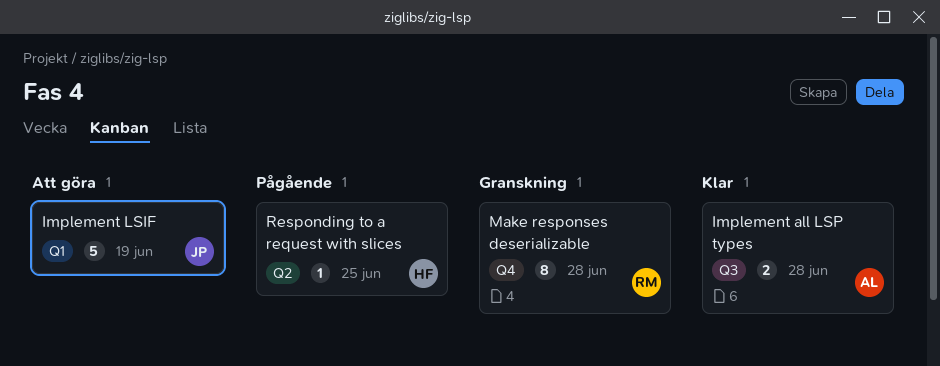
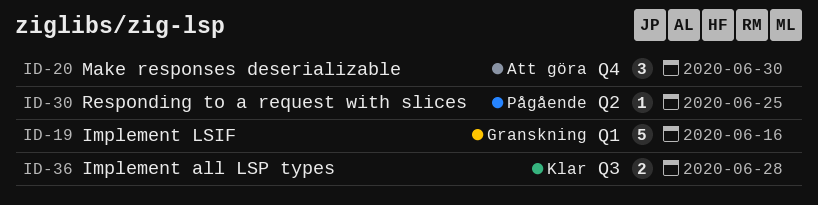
Implement LSIF, status: Att göra -> Granskning
Implement LSIF, due: Jun 19 -> Jun 16
Make responses deserializable, status: Granskning -> Att göra
Make responses deserializable, estimate: 8 -> 3
Make responses deserializable, due: Jun 28 -> Jun 30

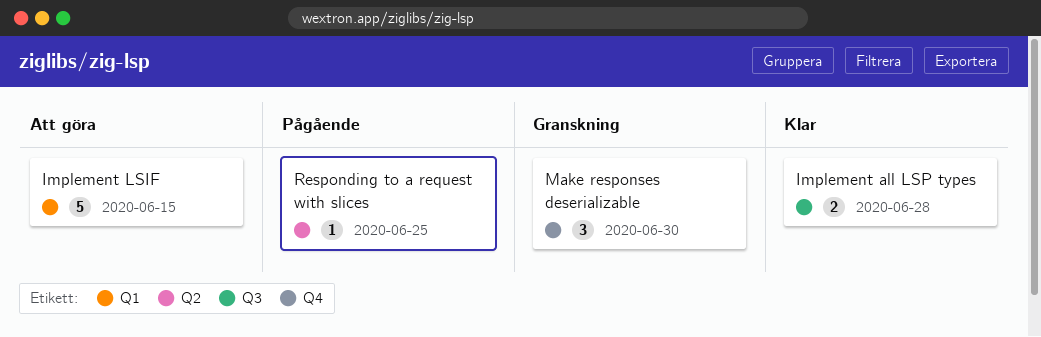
Implement LSIF, status: Granskning -> Att göra
Implement LSIF, due: Jun 16 -> Jun 15
Make responses deserializable, status: Att göra -> Granskning

